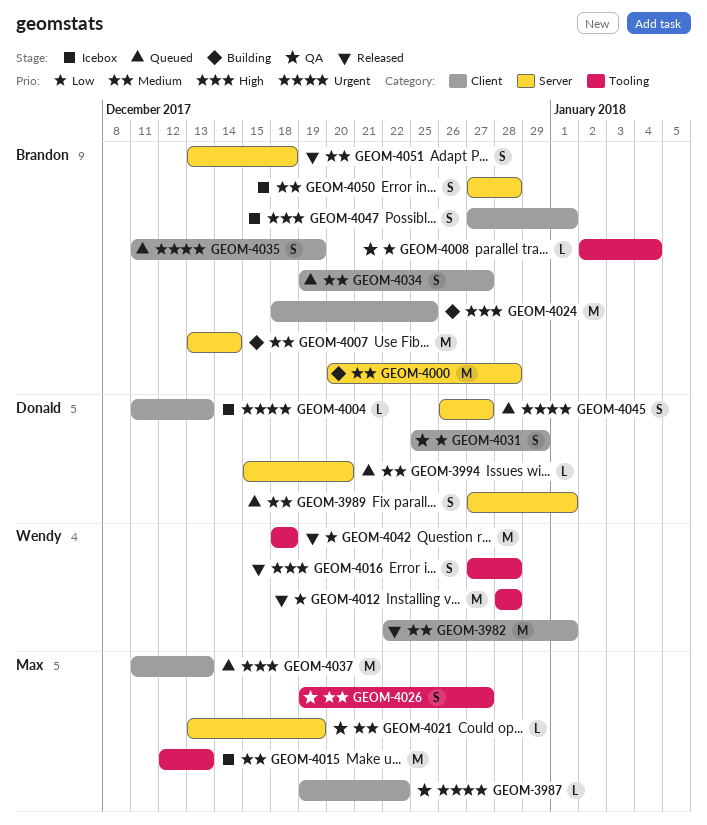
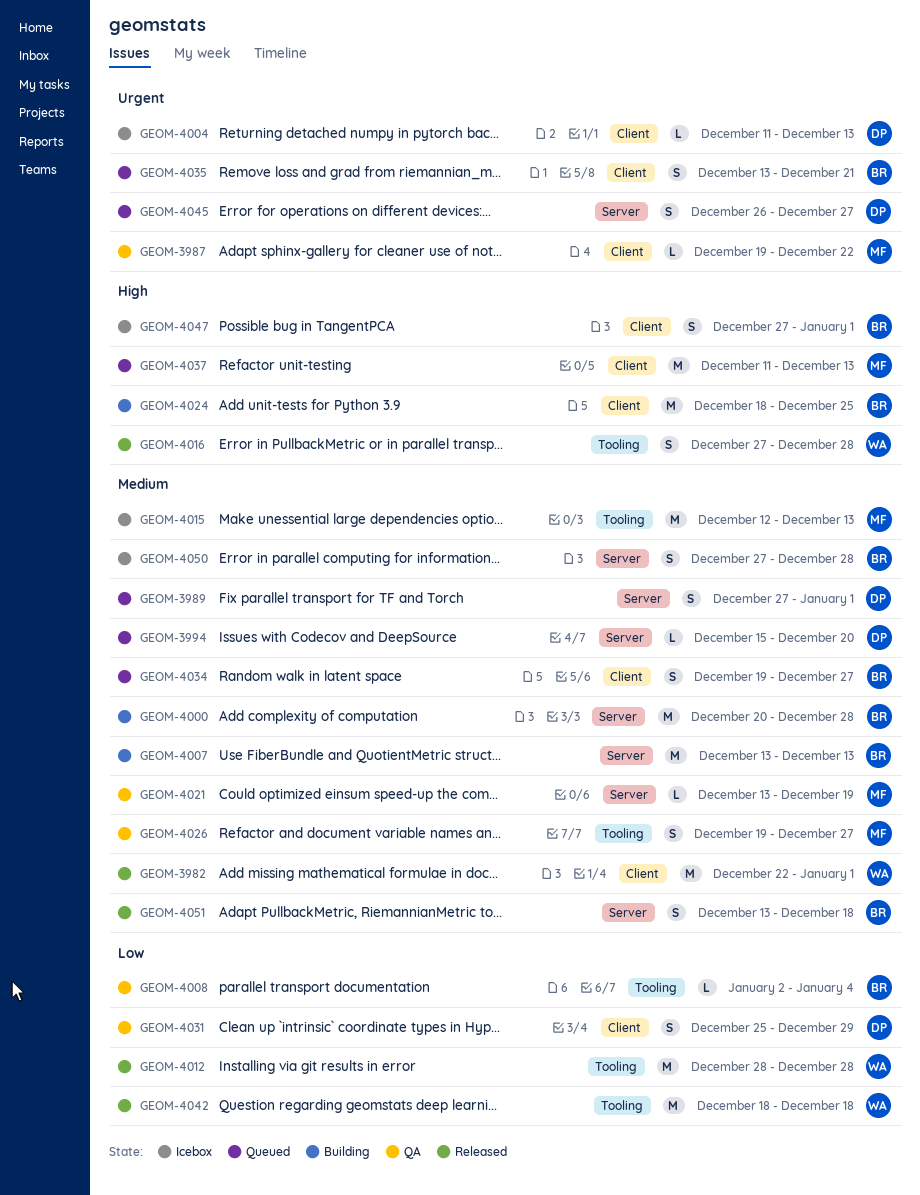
GEOM-4007, due: Dec 14 -> Dec 13
GEOM-4035, start: Dec 11 -> Dec 13
GEOM-4035, due: Dec 19 -> Dec 21

